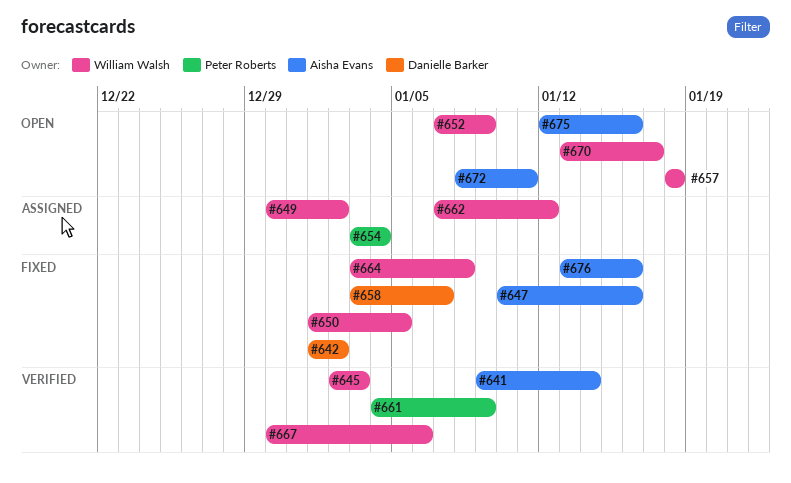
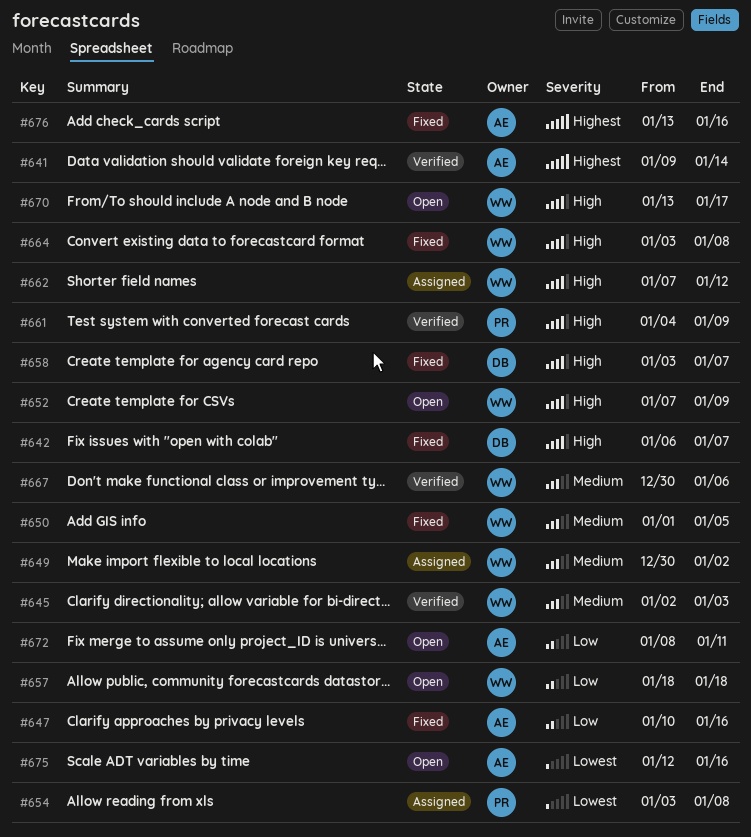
#642, start: Jan 1 -> Jan 6
#642, due: Jan 2 -> Jan 7
#654, due: Jan 4 -> Jan 8

